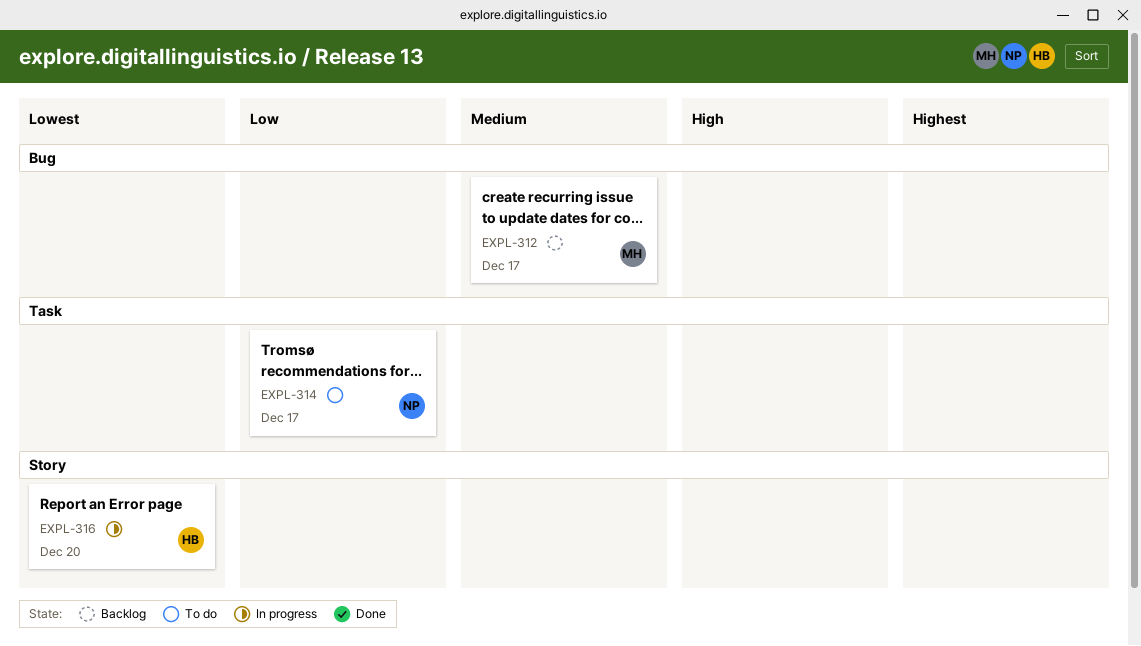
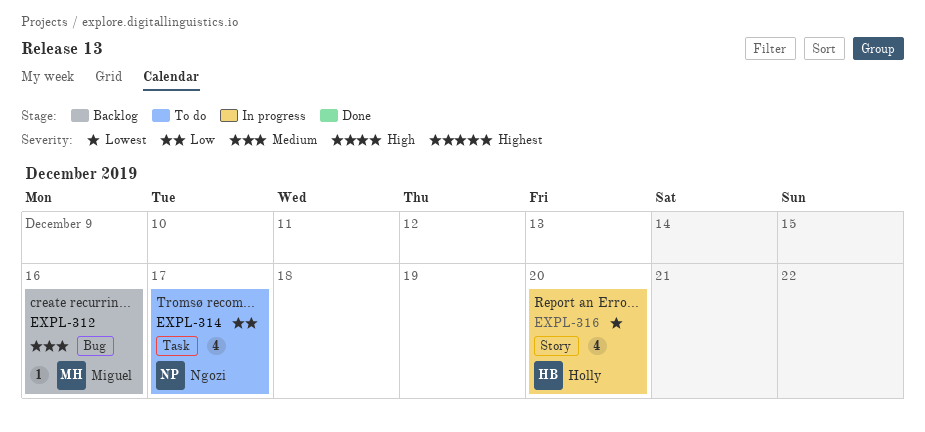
EXPL-312, due: Dec 17 -> Dec 16

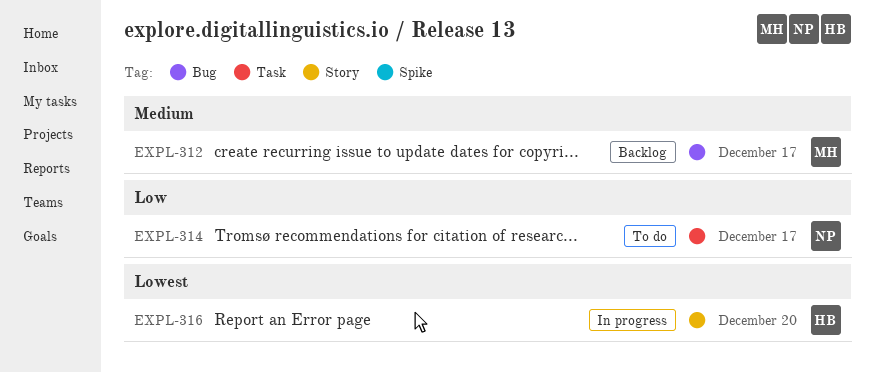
EXPL-312, due: Dec 16 -> Dec 17

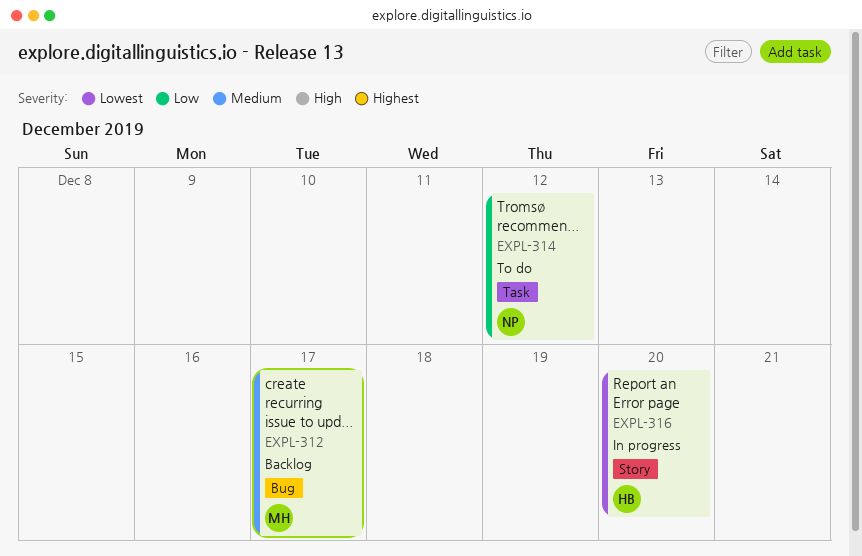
EXPL-314, due: Dec 17 -> Dec 12

